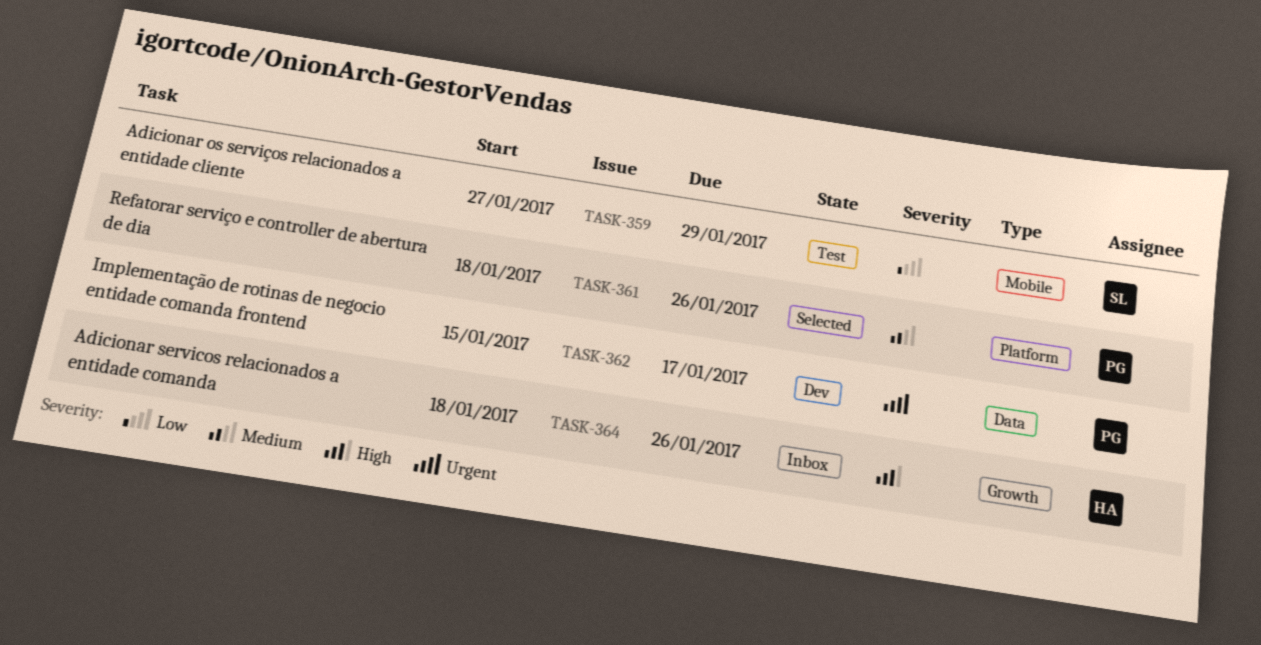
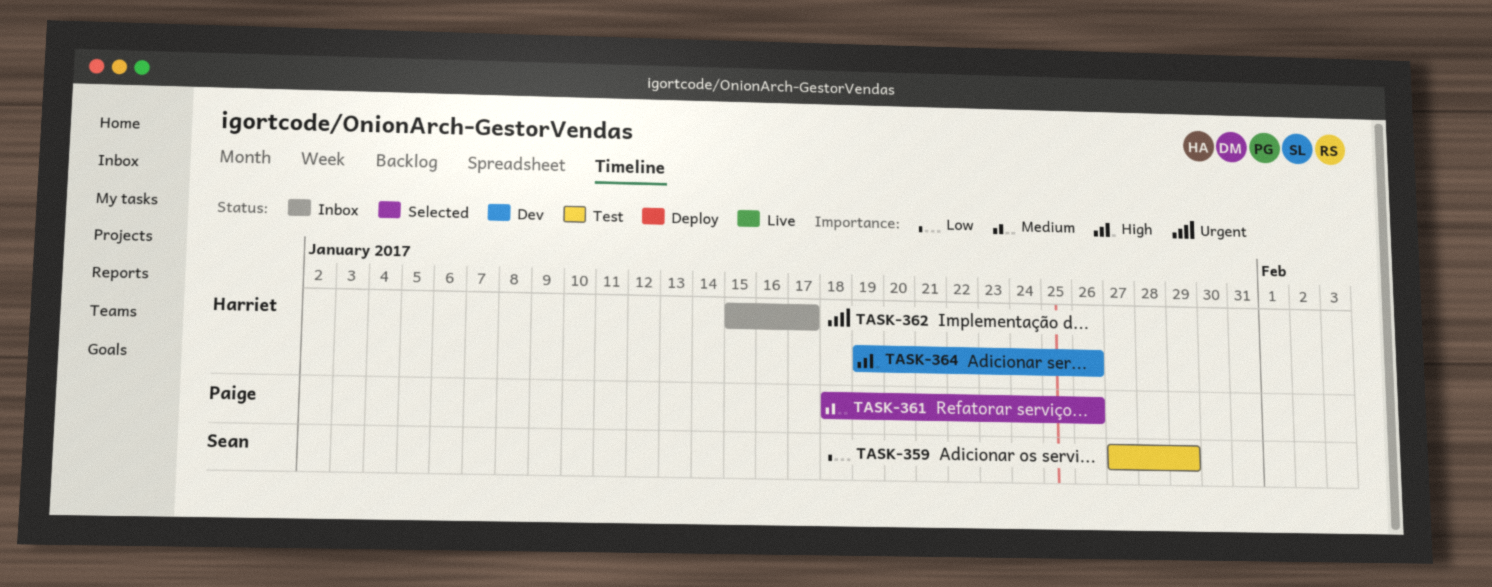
TASK-362, status: Dev -> Inbox
TASK-362, owner: Paige -> Harriet
TASK-364, status: Inbox -> Dev
TASK-364, start: Jan 18 -> Jan 19

